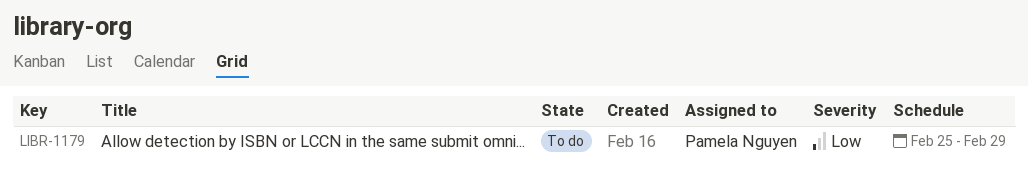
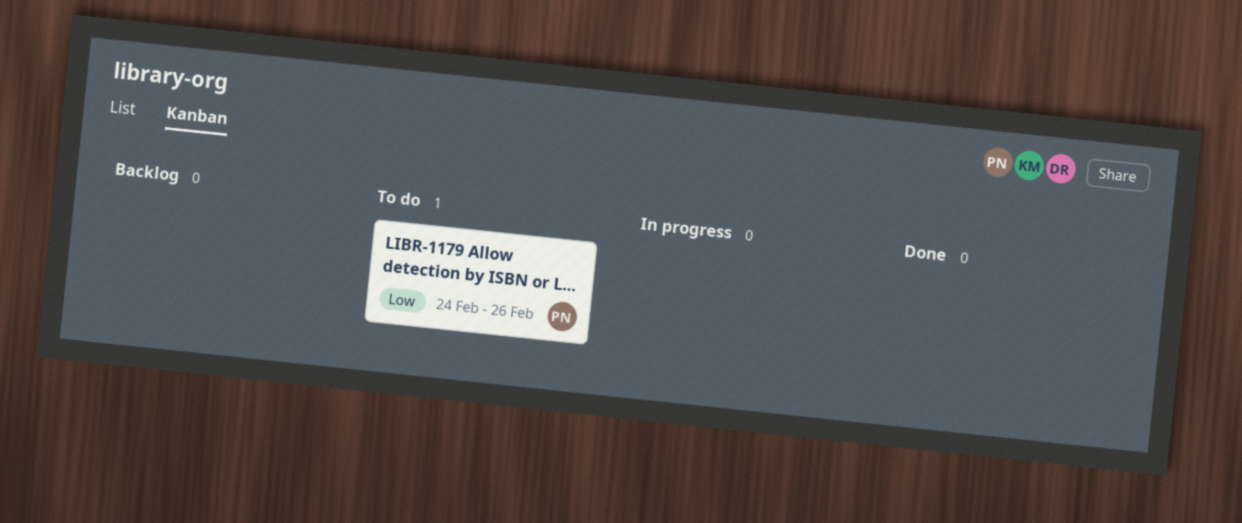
LIBR-1179, start: Feb 25 -> Feb 24
LIBR-1179, due: Feb 29 -> Feb 26

